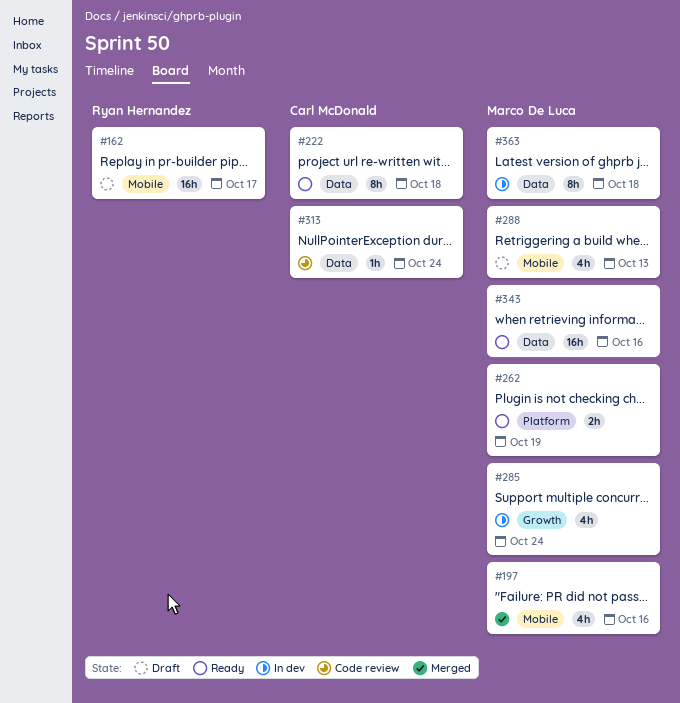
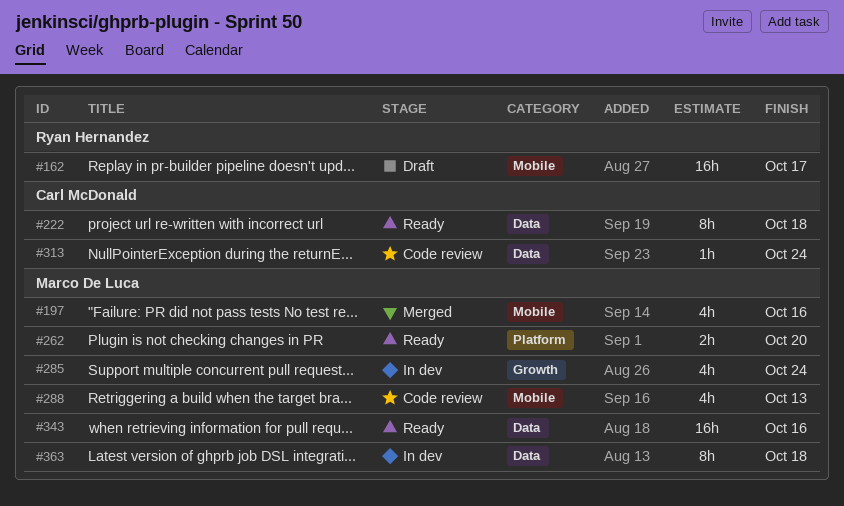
#262, due: Oct 19 -> Oct 20
#288, status: Draft -> Code review

